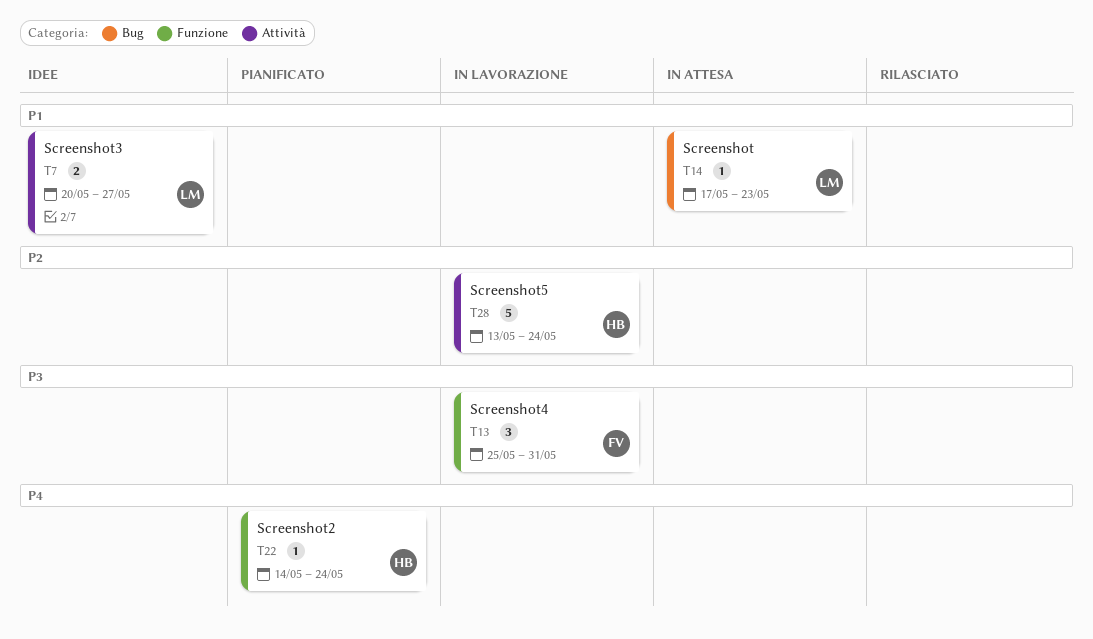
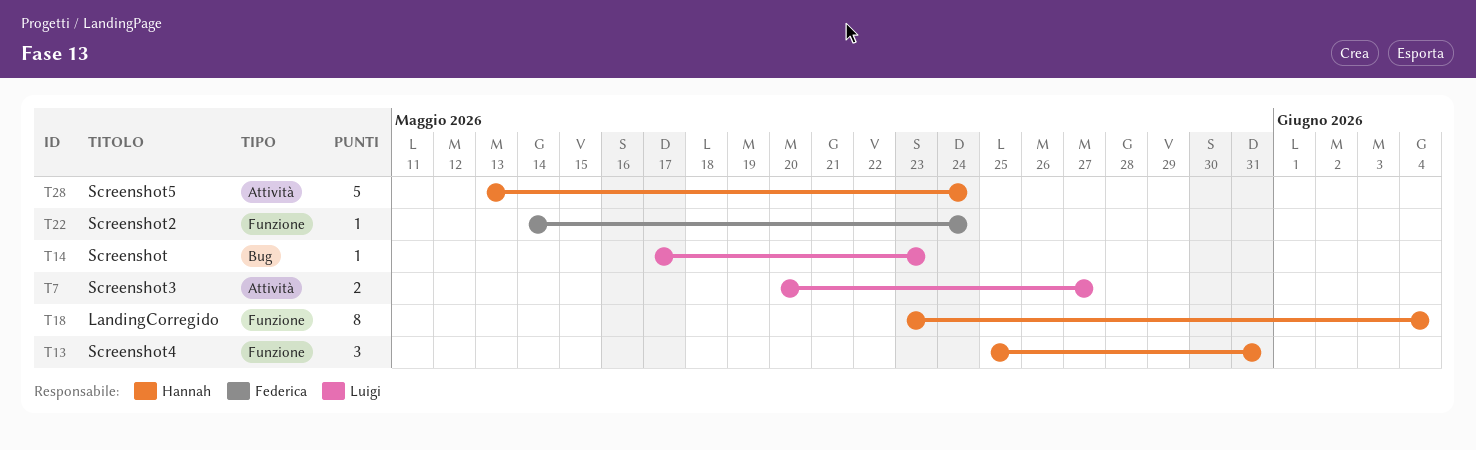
T13, owner: Federica -> Hannah
T18: none -> present
T22, owner: Hannah -> Federica

